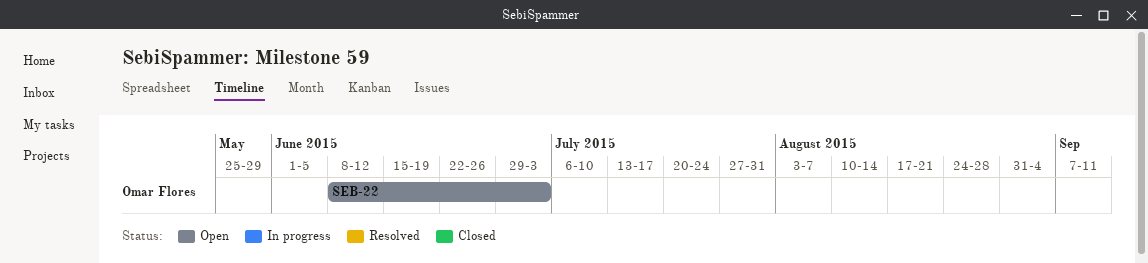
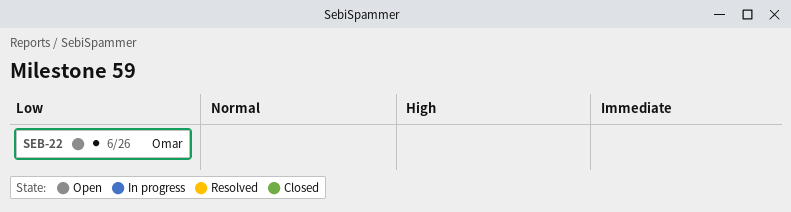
SEB-22, due: Jul 3 -> Jun 26

